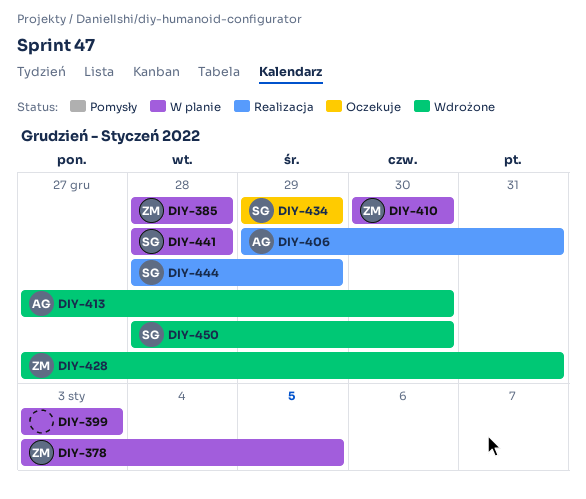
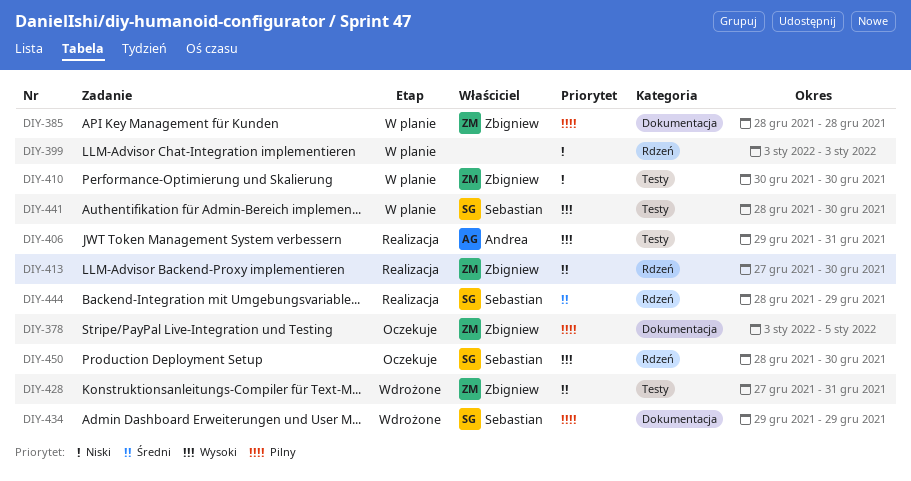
DIY-378, status: W planie -> Oczekuje
DIY-413, status: Wdrożone -> Realizacja
DIY-413, owner: Andrea -> Zbigniew
DIY-434, status: Oczekuje -> Wdrożone
DIY-441, due: Dec 28 -> Dec 30
DIY-450, status: Wdrożone -> Oczekuje

